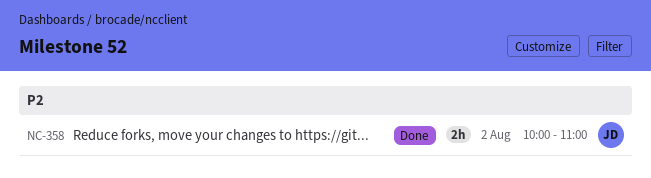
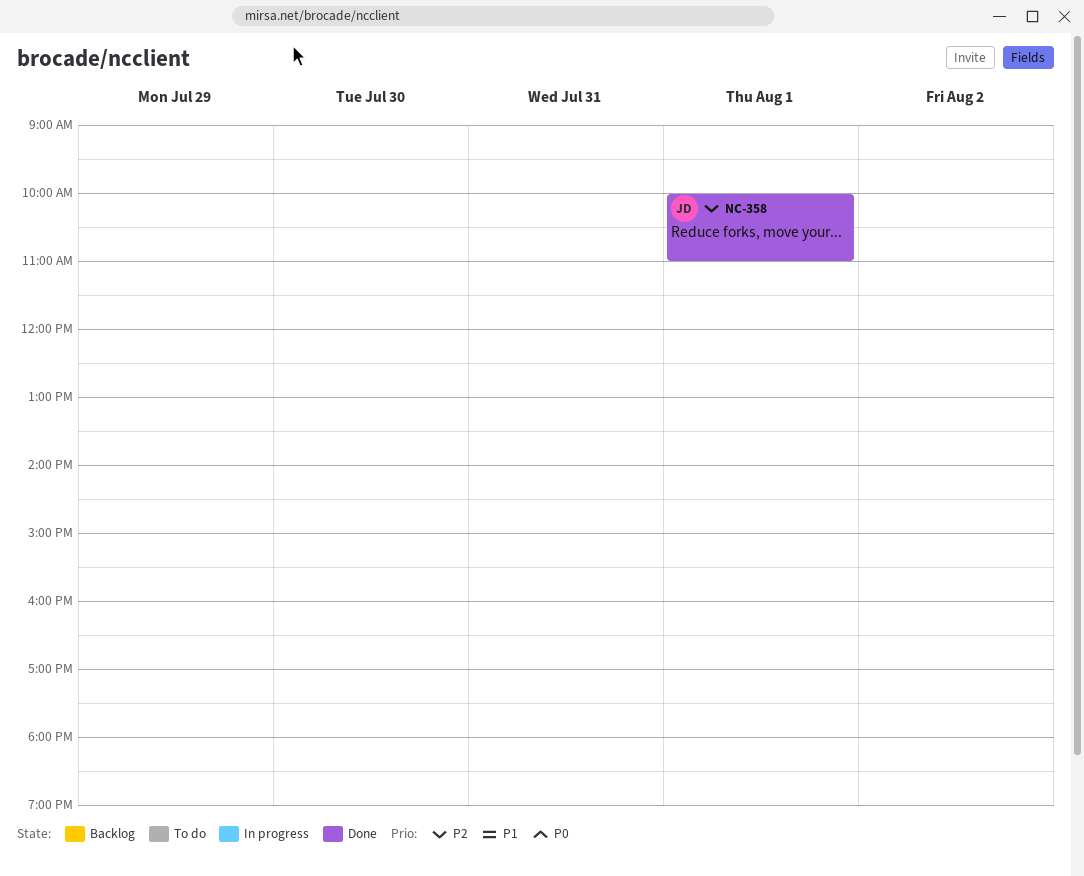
NC-358, day: Aug 2 -> Aug 1

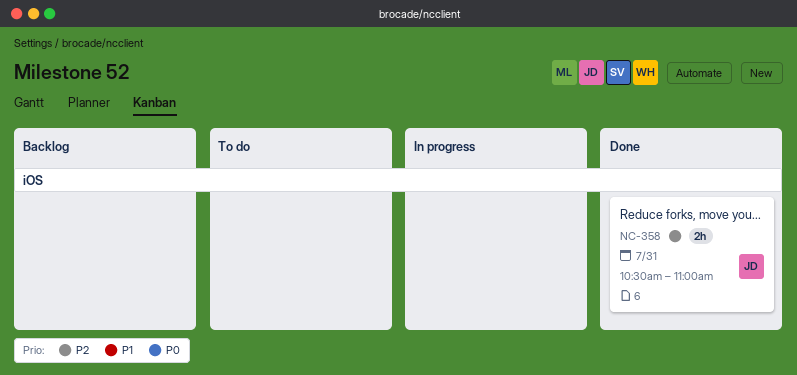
NC-358, day: Aug 1 -> Jul 31
NC-358, begins: 10:00 -> 10:30

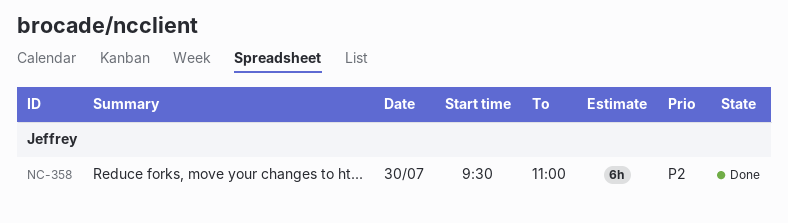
NC-358, estimate: 2h -> 6h
NC-358, day: Jul 31 -> Jul 30
NC-358, begins: 10:30 -> 09:30

